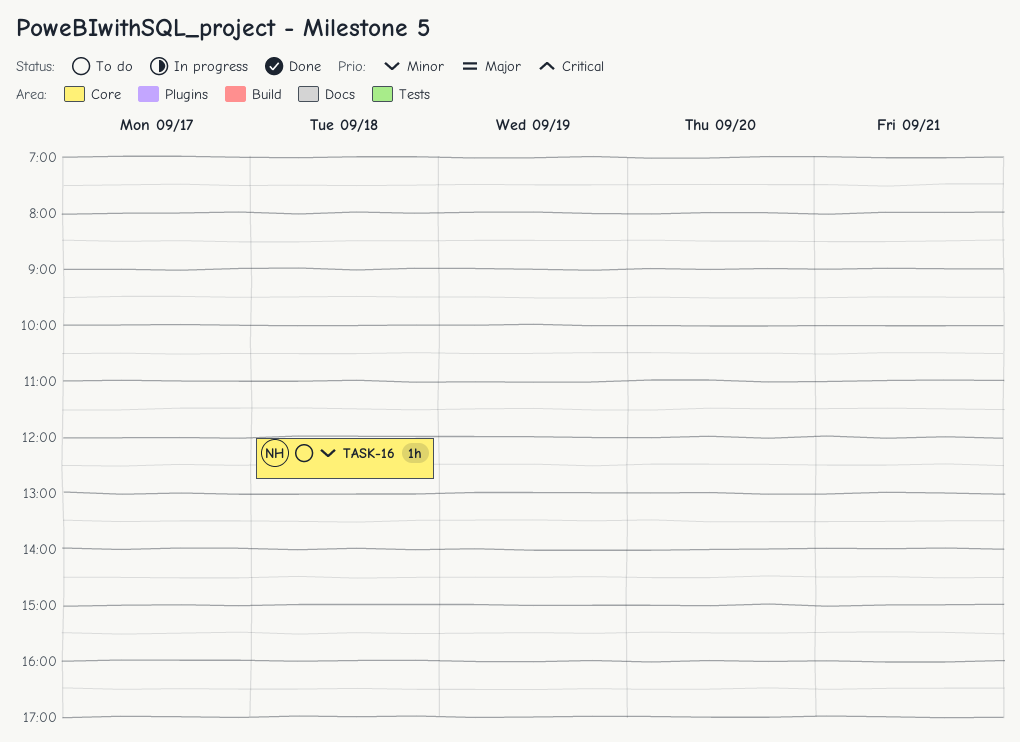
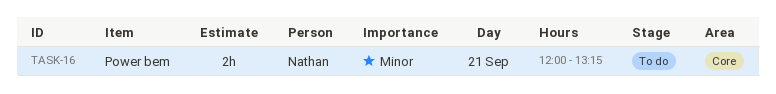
TASK-16, estimate: 1h -> 2h
TASK-16, day: Sep 18 -> Sep 21
TASK-16, ends: 12:45 -> 13:15

